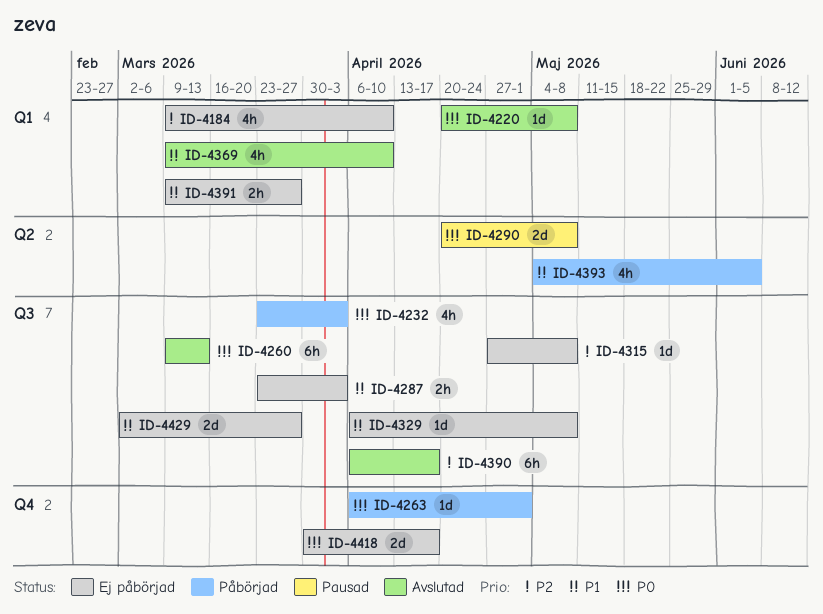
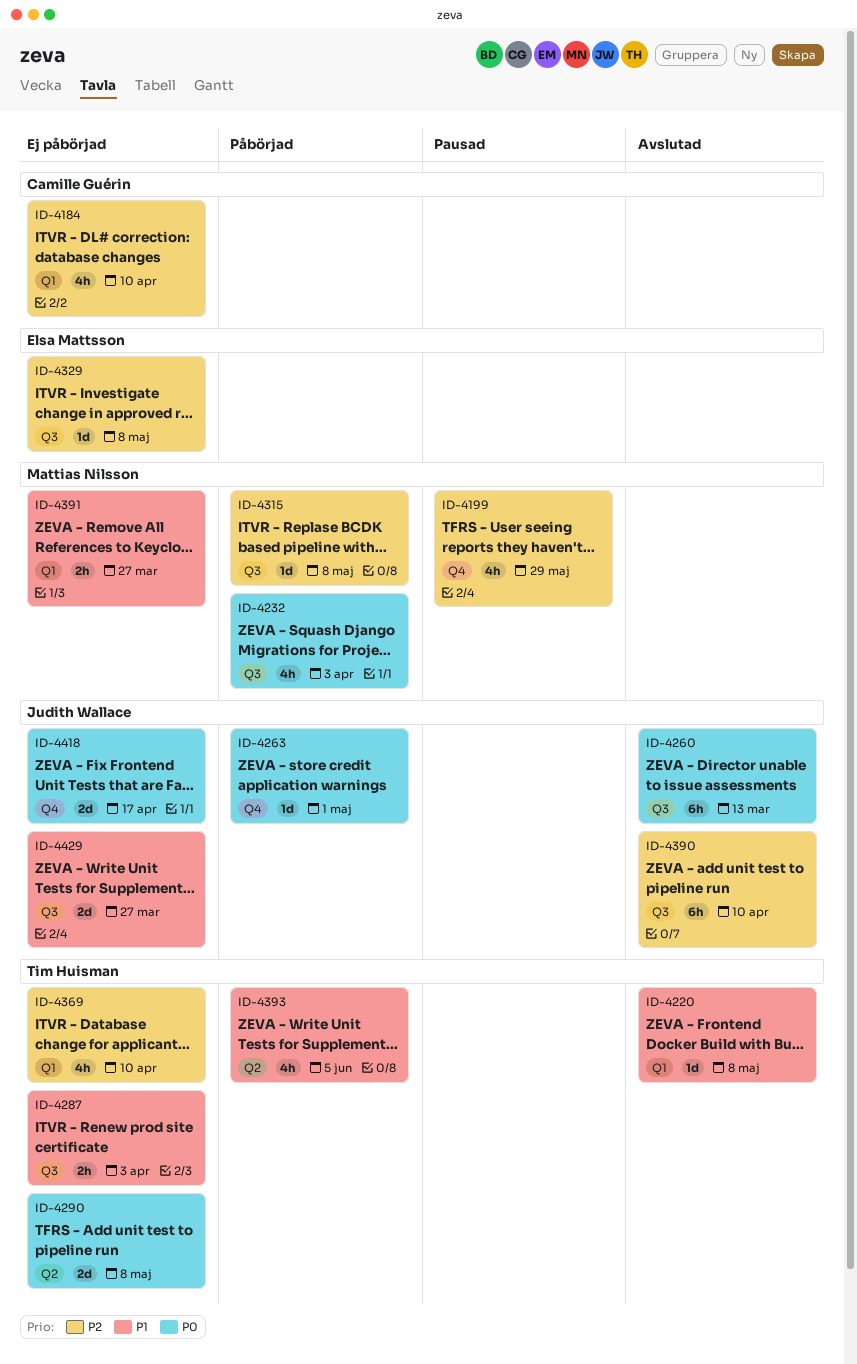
ID-4199: none -> present
ID-4220, priority: P0 -> P1
ID-4290, status: Pausad -> Ej påbörjad
ID-4315, status: Ej påbörjad -> Påbörjad
ID-4329, priority: P1 -> P2
ID-4369, status: Avslutad -> Ej påbörjad
ID-4369, priority: P1 -> P2
ID-4390, due: Apr 17 -> Apr 10

